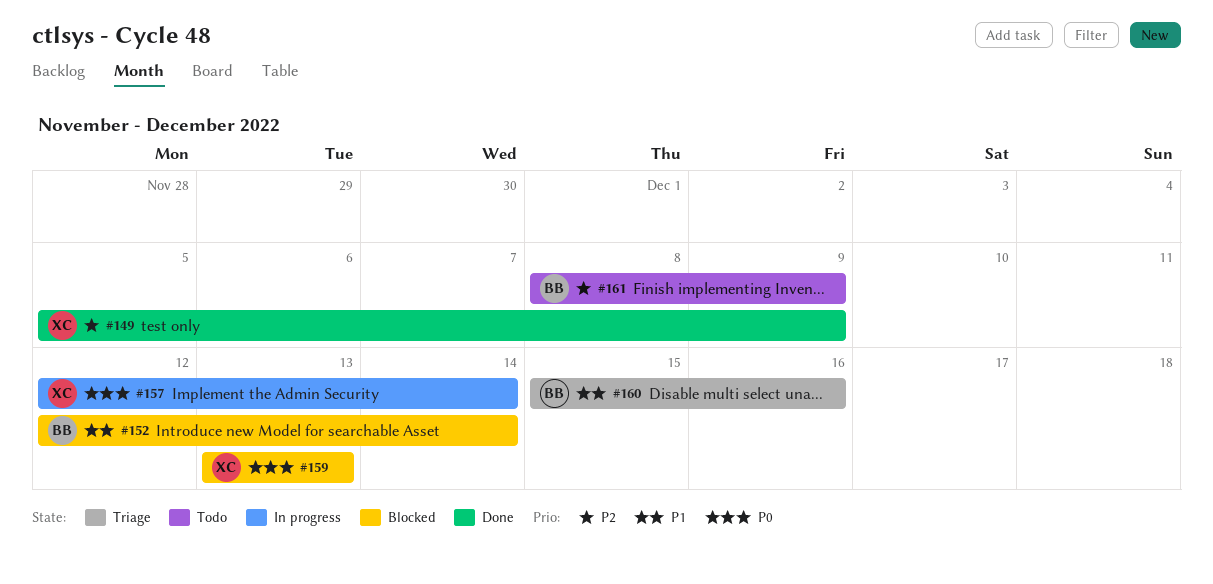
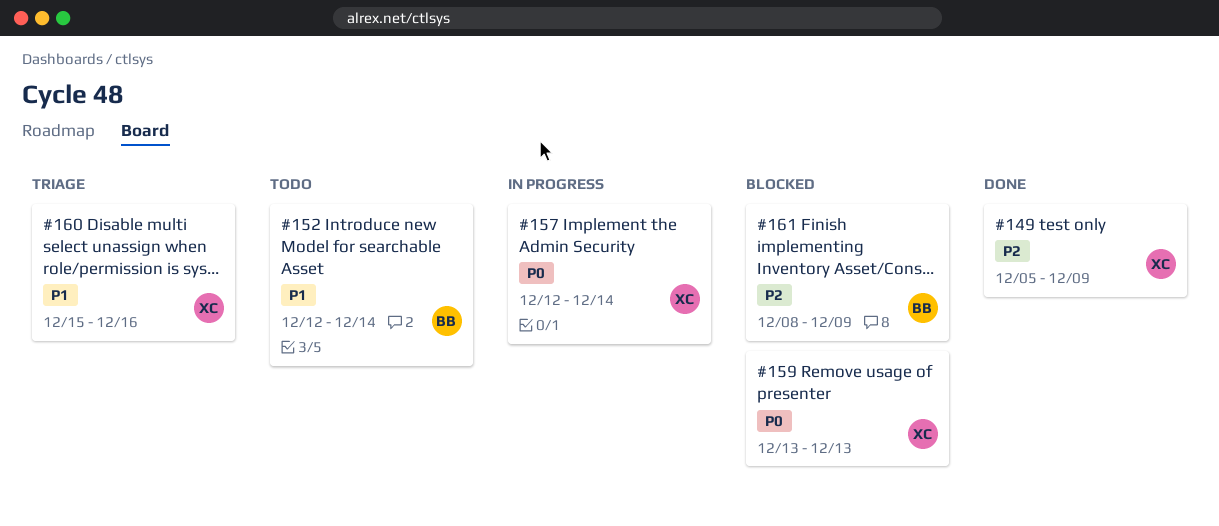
#152, status: Blocked -> Todo
#160, owner: BB -> XC
#161, status: Todo -> Blocked

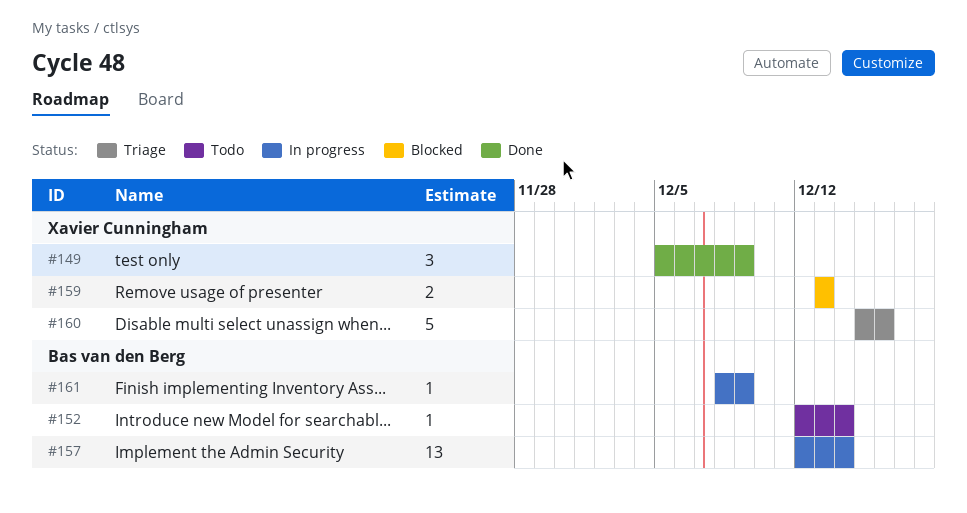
#157, owner: Xavier Cunningham -> Bas van den Berg
#161, status: Blocked -> In progress

